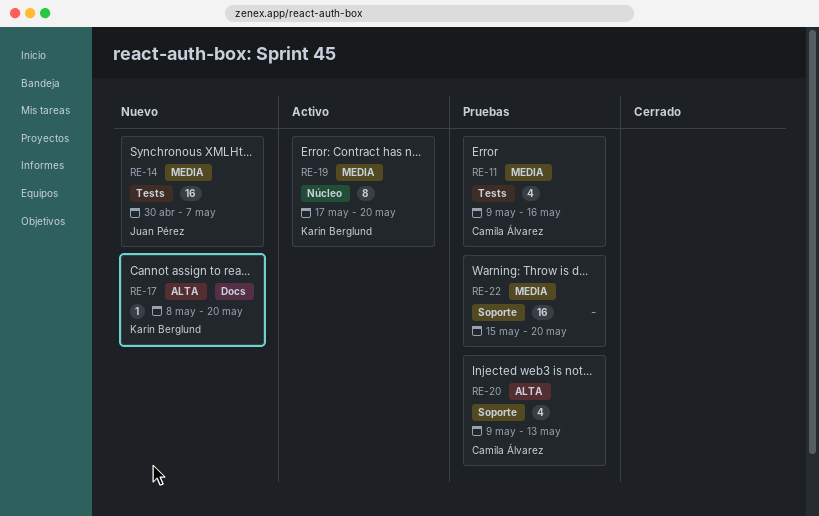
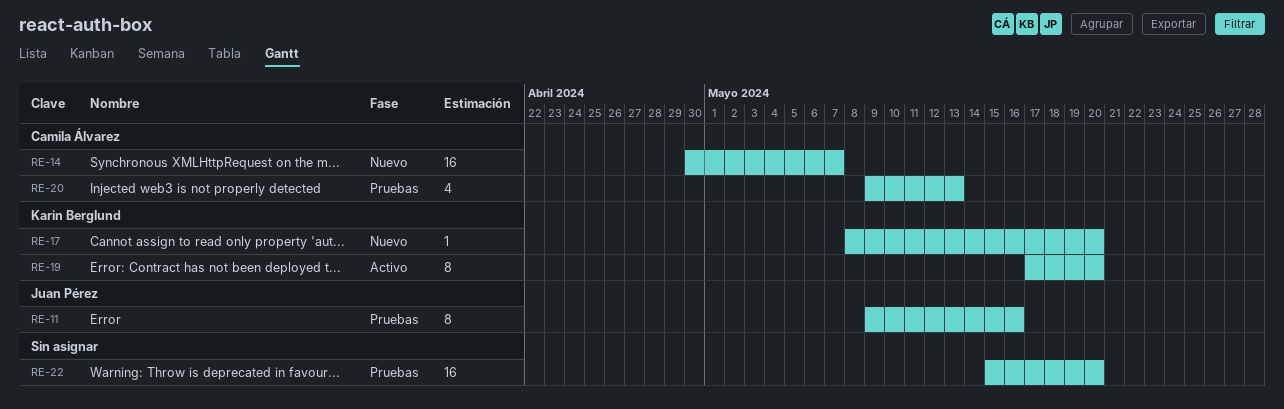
RE-11, owner: Camila Álvarez -> Juan Pérez
RE-11, estimate: 4 -> 8
RE-14, owner: Juan Pérez -> Camila Álvarez

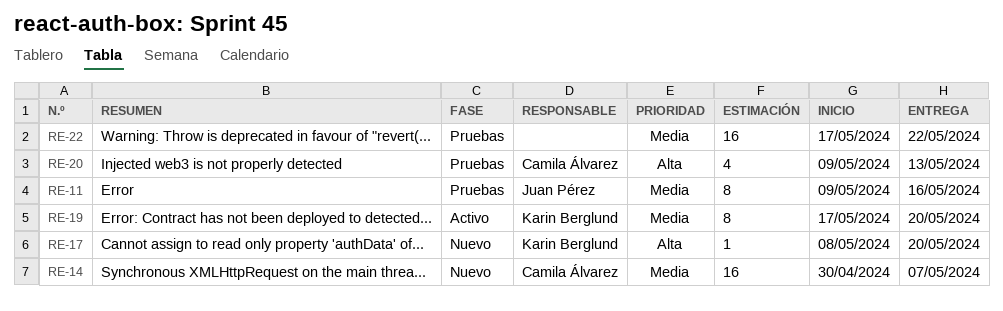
RE-22, start: May 15 -> May 17
RE-22, due: May 20 -> May 22

